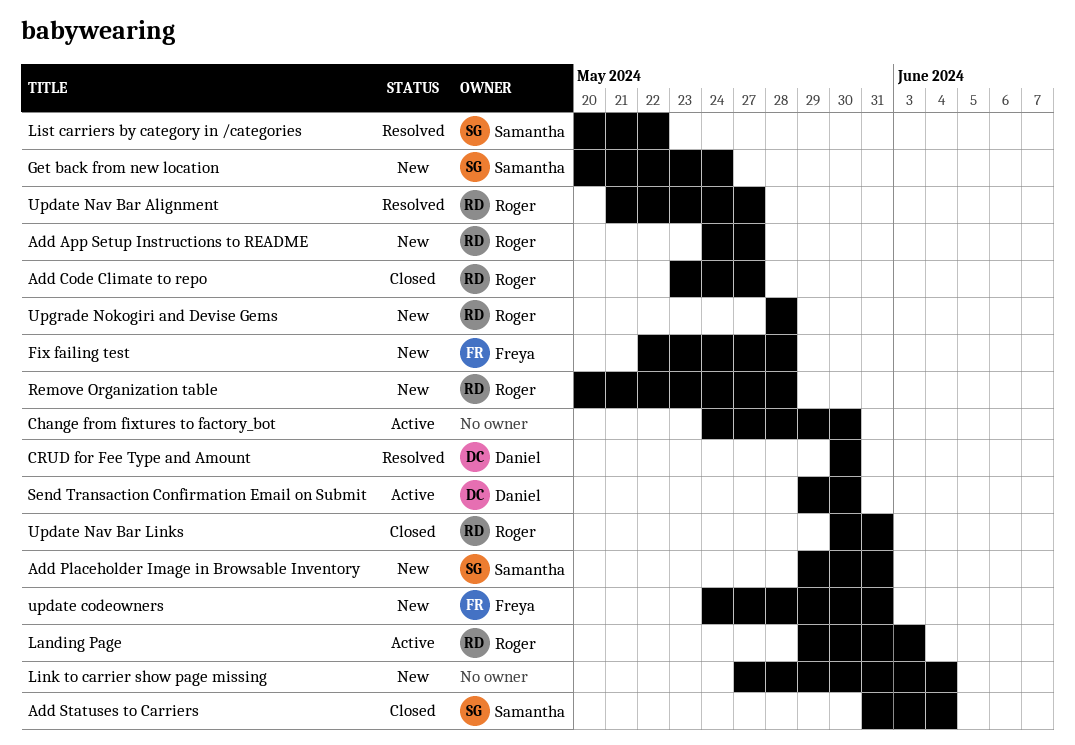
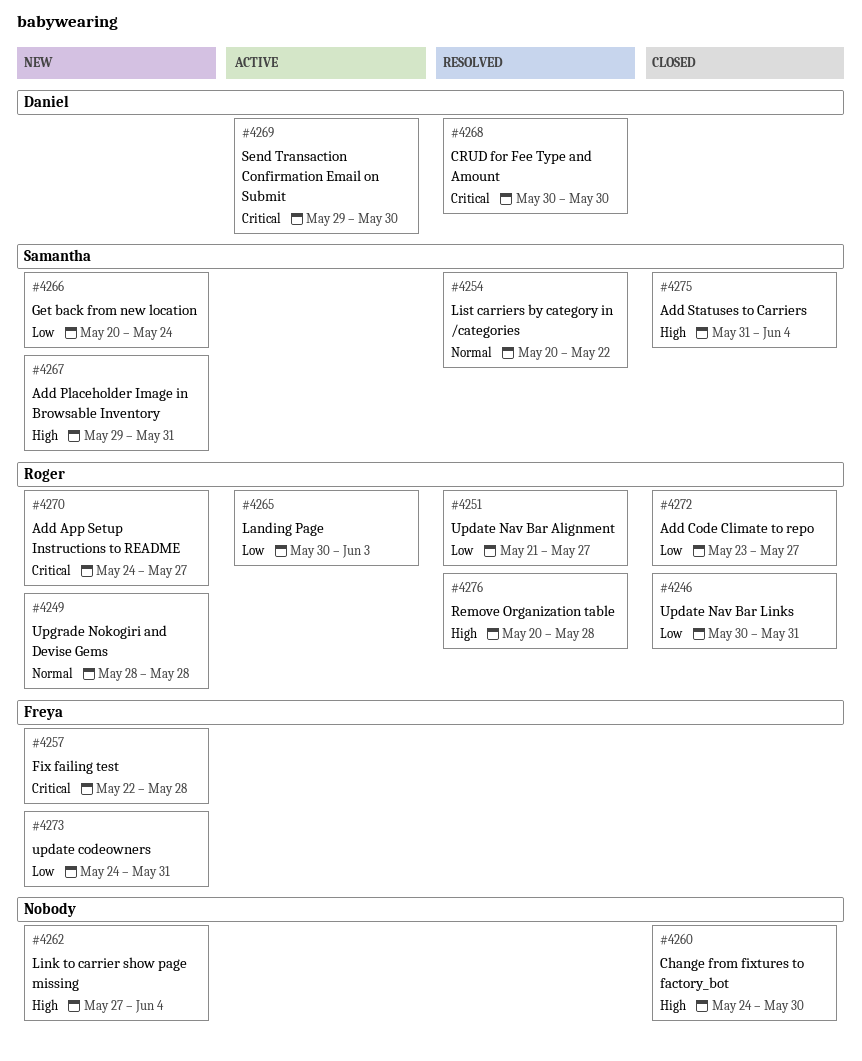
Change from fixtures to factory_bot, status: Active -> Closed
Landing Page, start: May 29 -> May 30
Remove Organization table, status: New -> Resolved

